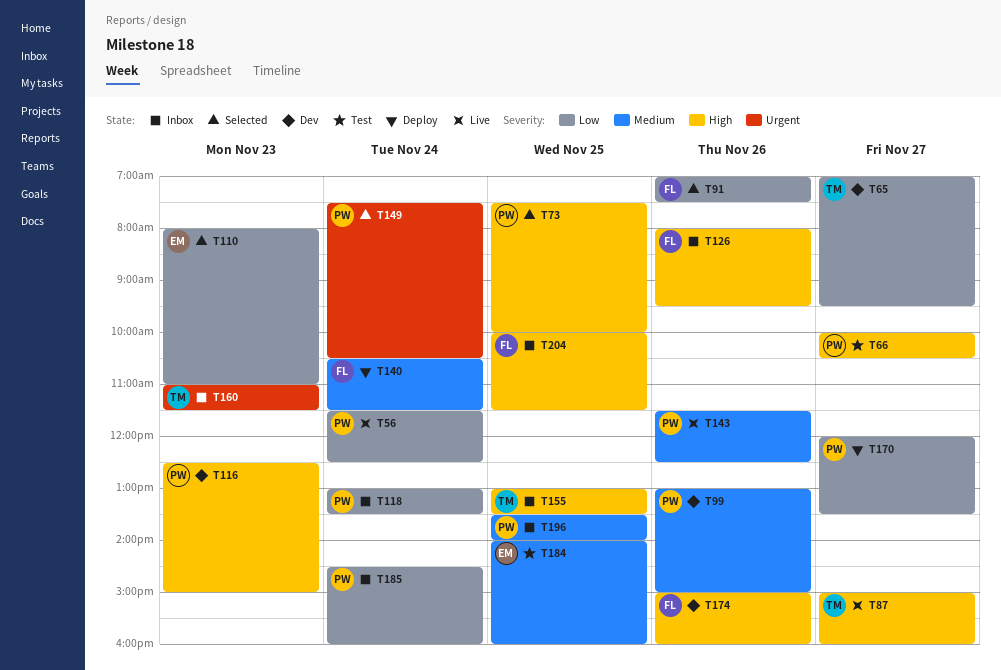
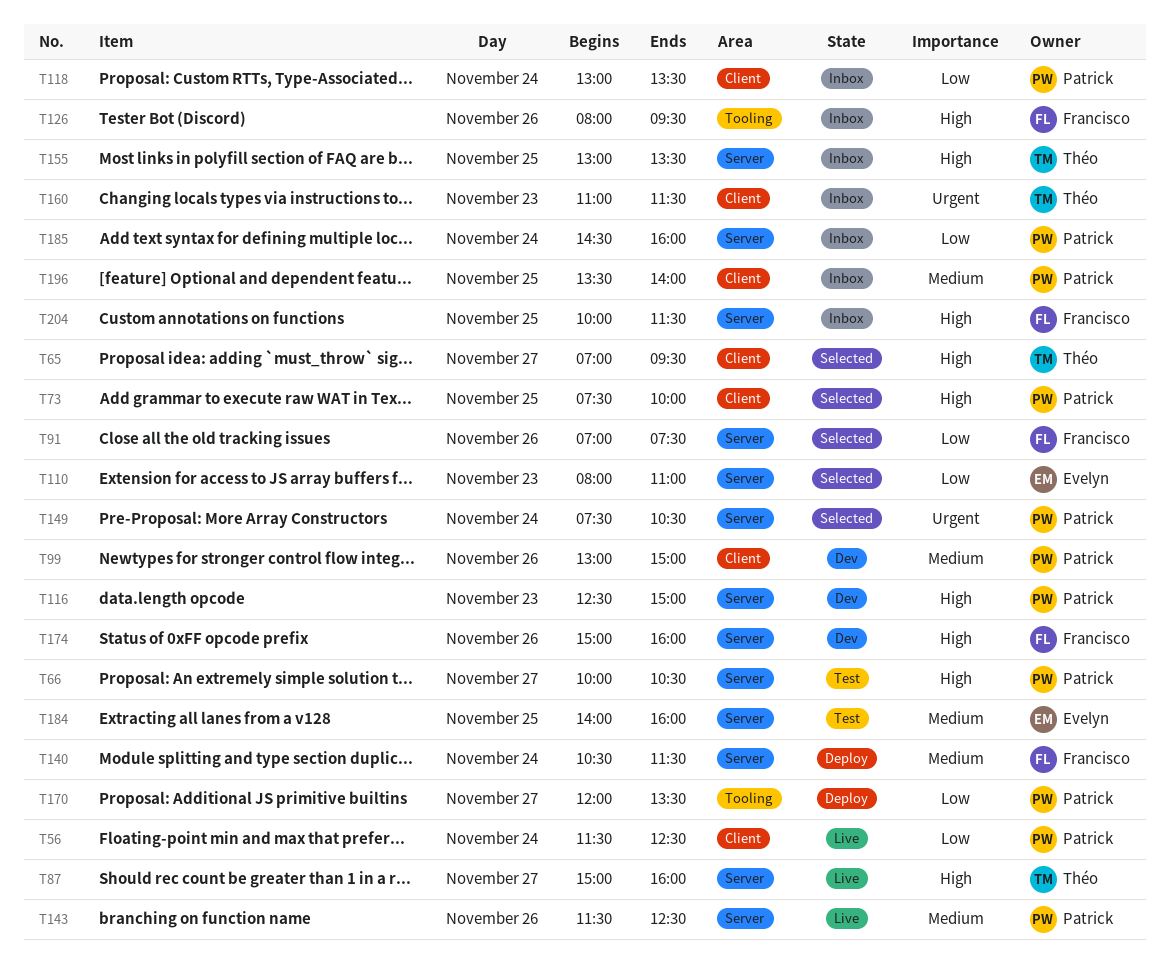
T65, status: Dev -> Selected
T65, priority: Low -> High

